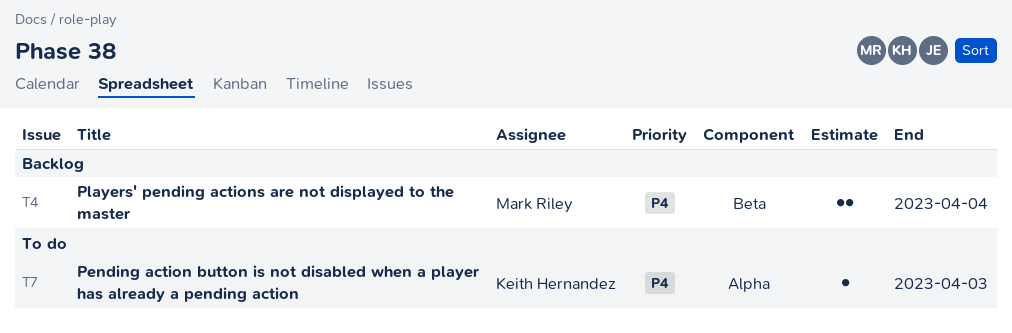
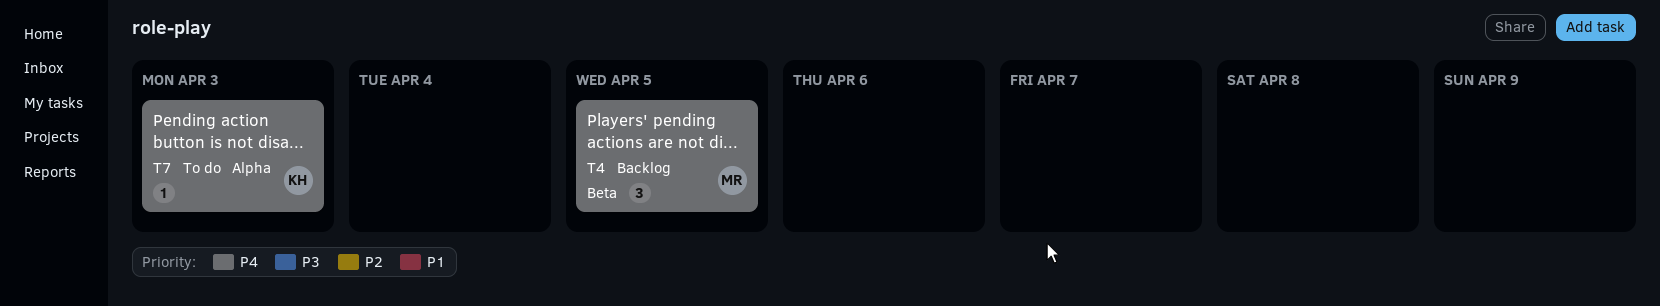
T4, estimate: 2 -> 3
T4, due: Apr 4 -> Apr 5

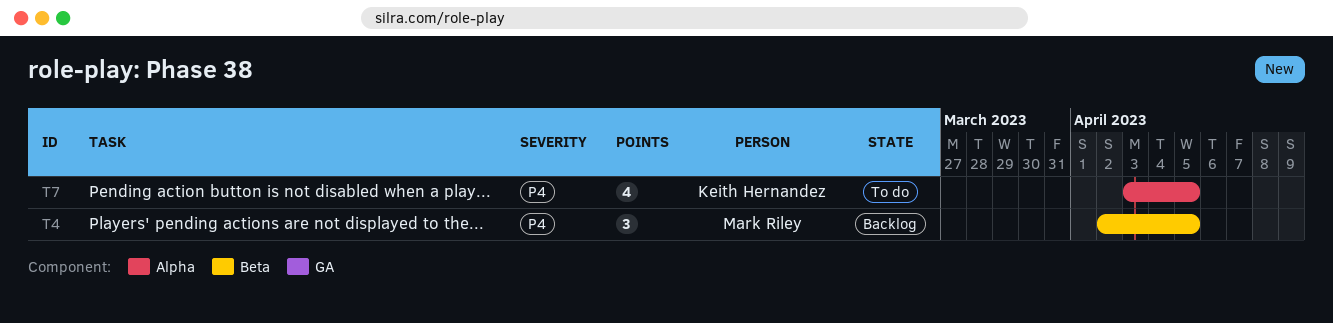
T7, estimate: 1 -> 4
T7, due: Apr 3 -> Apr 5

